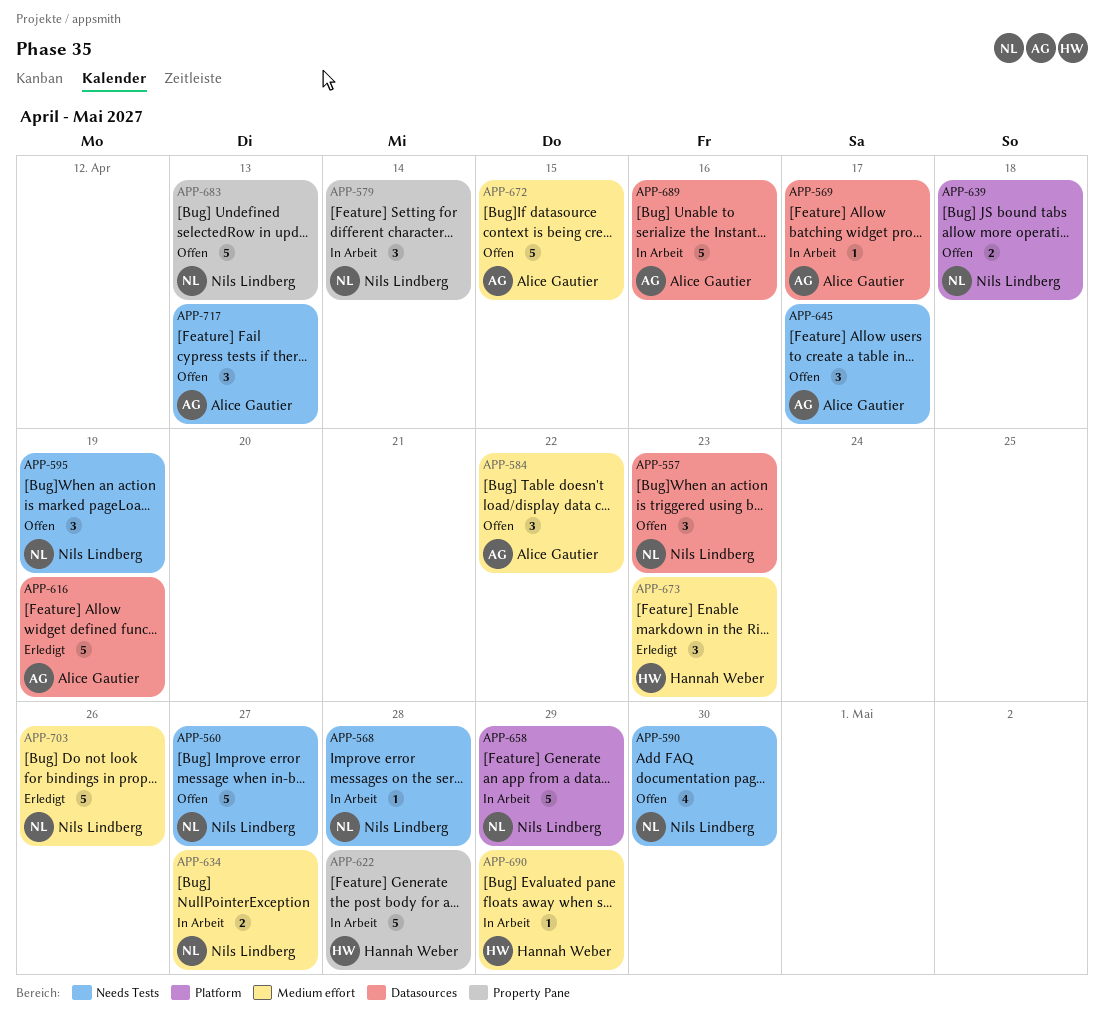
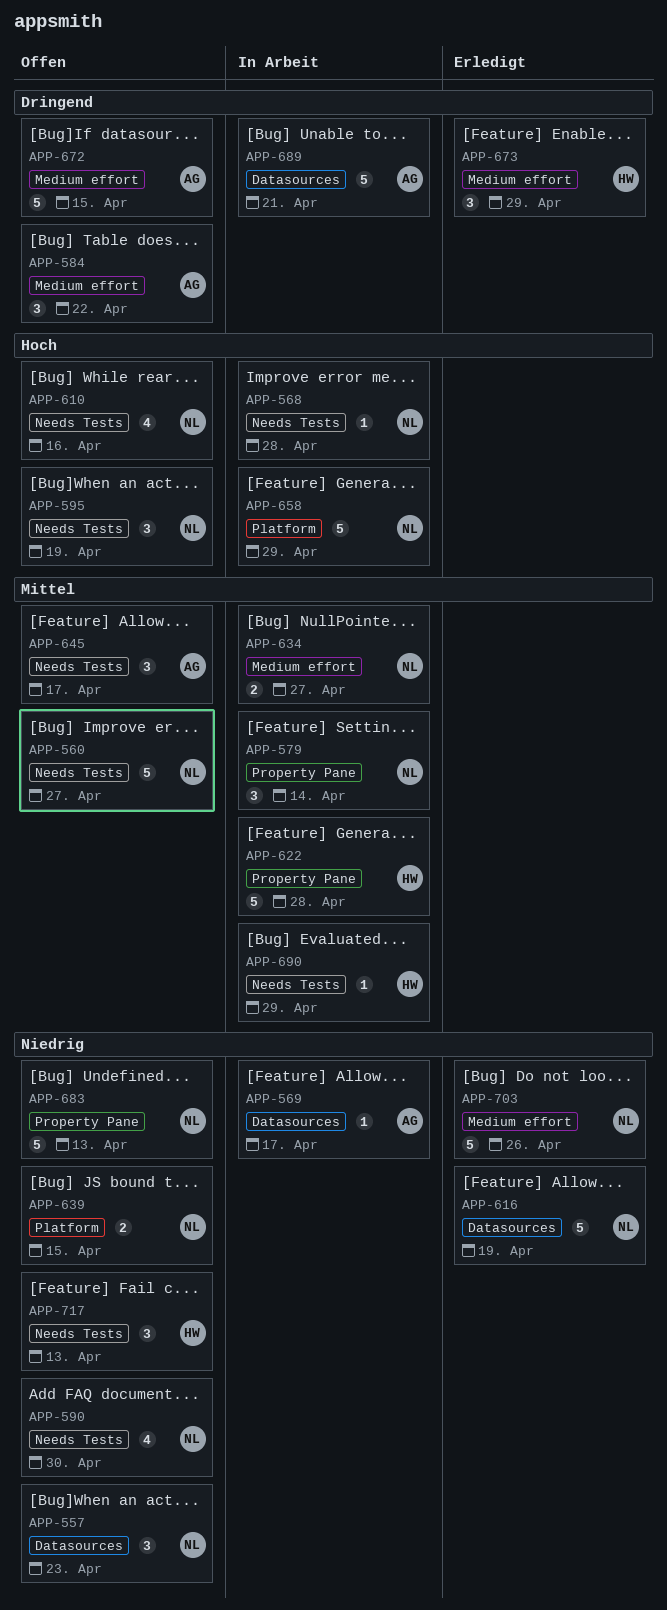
APP-610: none -> present
APP-616, owner: Alice Gautier -> Nils Lindberg
APP-639, due: Apr 18 -> Apr 15
APP-673, due: Apr 23 -> Apr 29
APP-689, due: Apr 16 -> Apr 21
APP-690, label: Medium effort -> Needs Tests
APP-717, owner: Alice Gautier -> Hannah Weber

